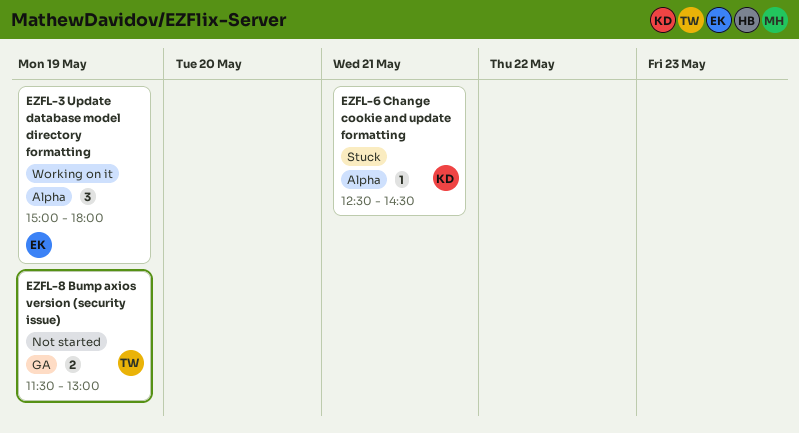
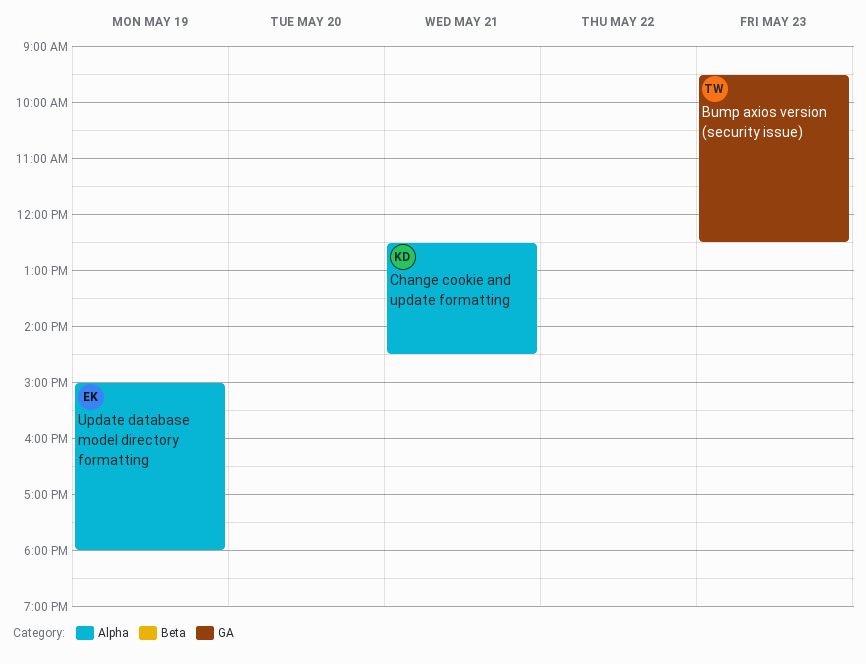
Bump axios version (security issue), day: May 19 -> May 23
Bump axios version (security issue), begins: 11:30 -> 09:30
Bump axios version (security issue), ends: 13:00 -> 12:30

